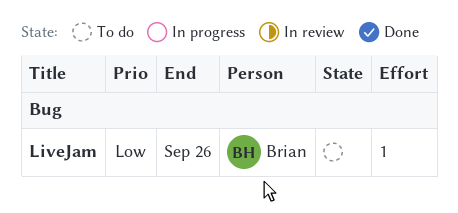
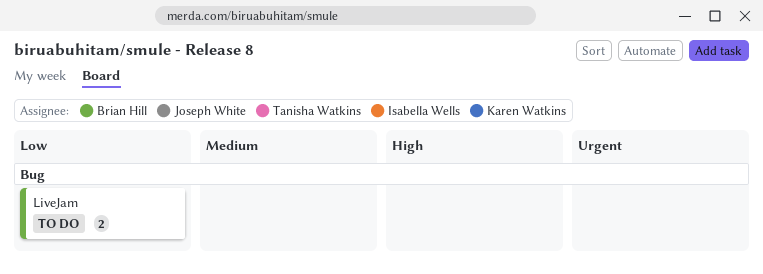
LiveJam, estimate: 1 -> 2

